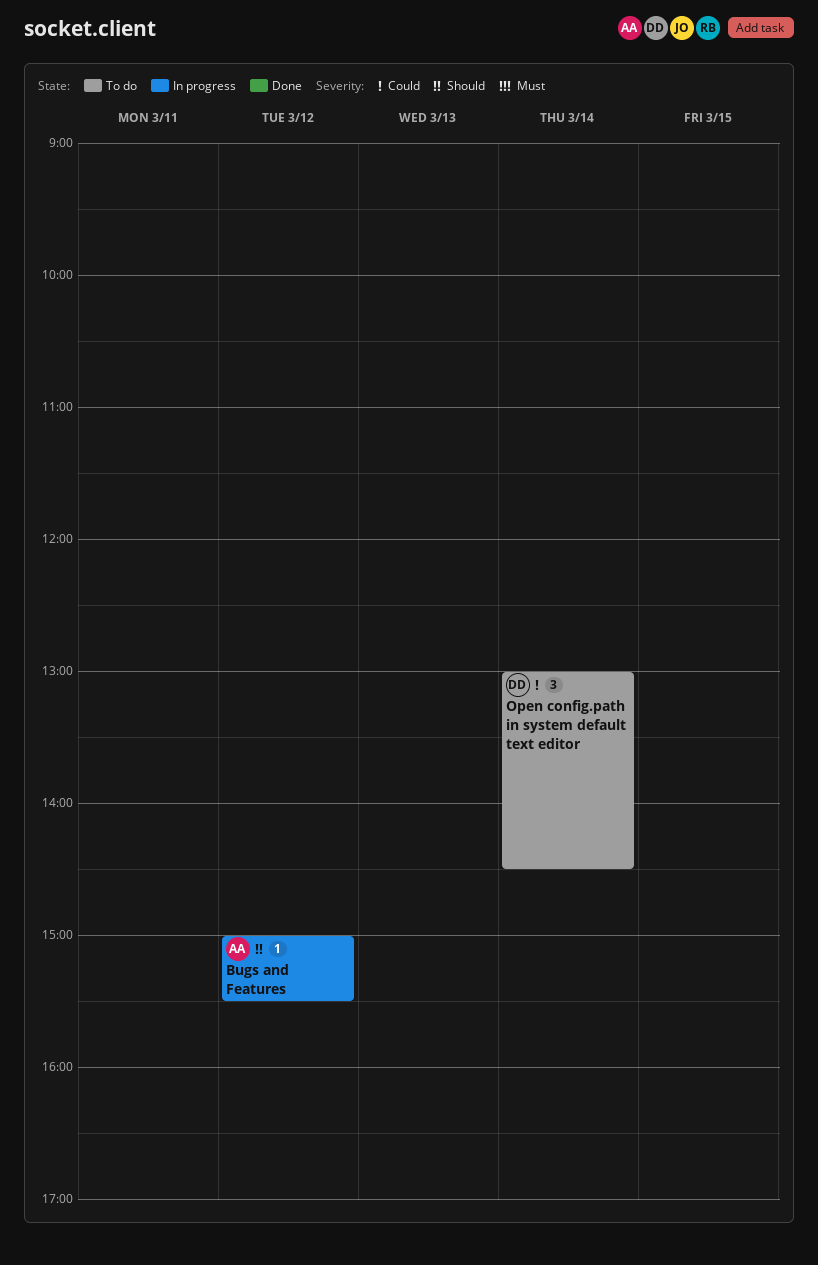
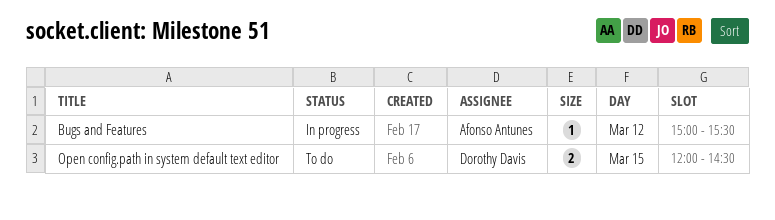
Open config.path in system default text editor, estimate: 3 -> 2
Open config.path in system default text editor, day: Mar 14 -> Mar 15
Open config.path in system default text editor, begins: 13:00 -> 12:00

